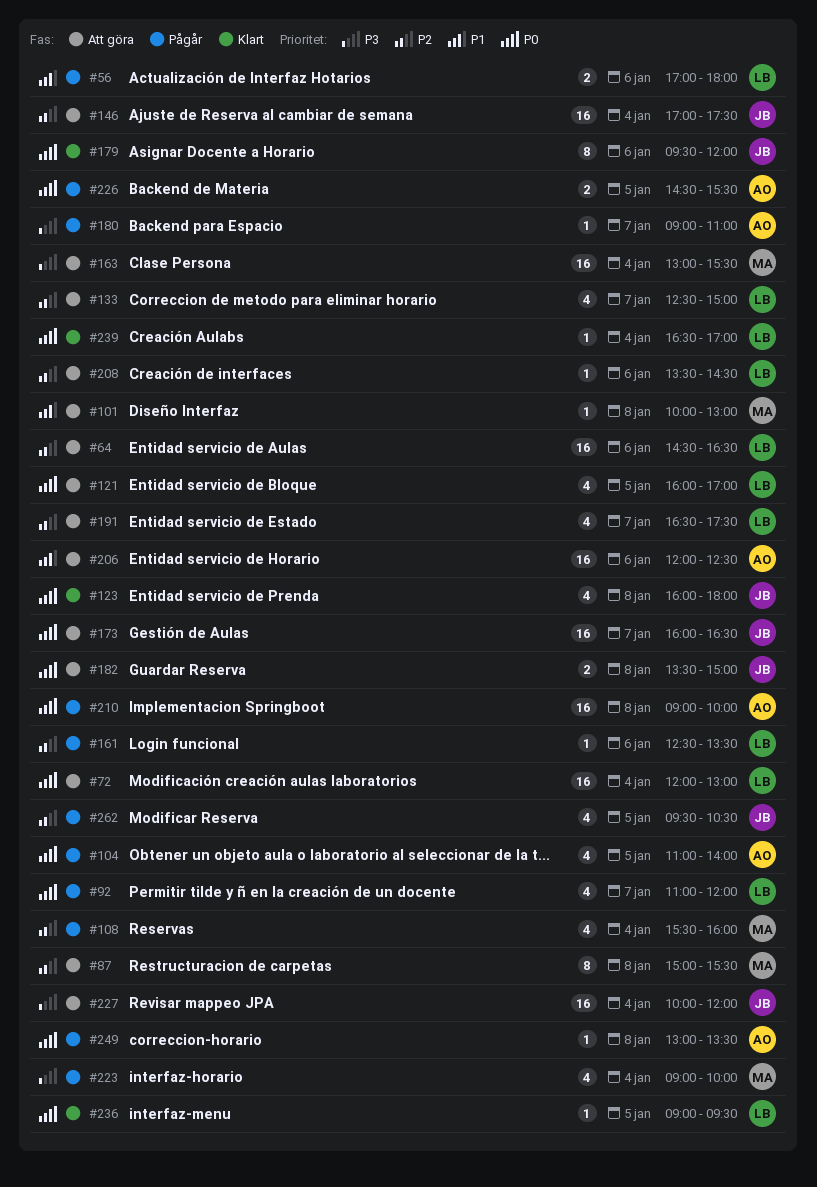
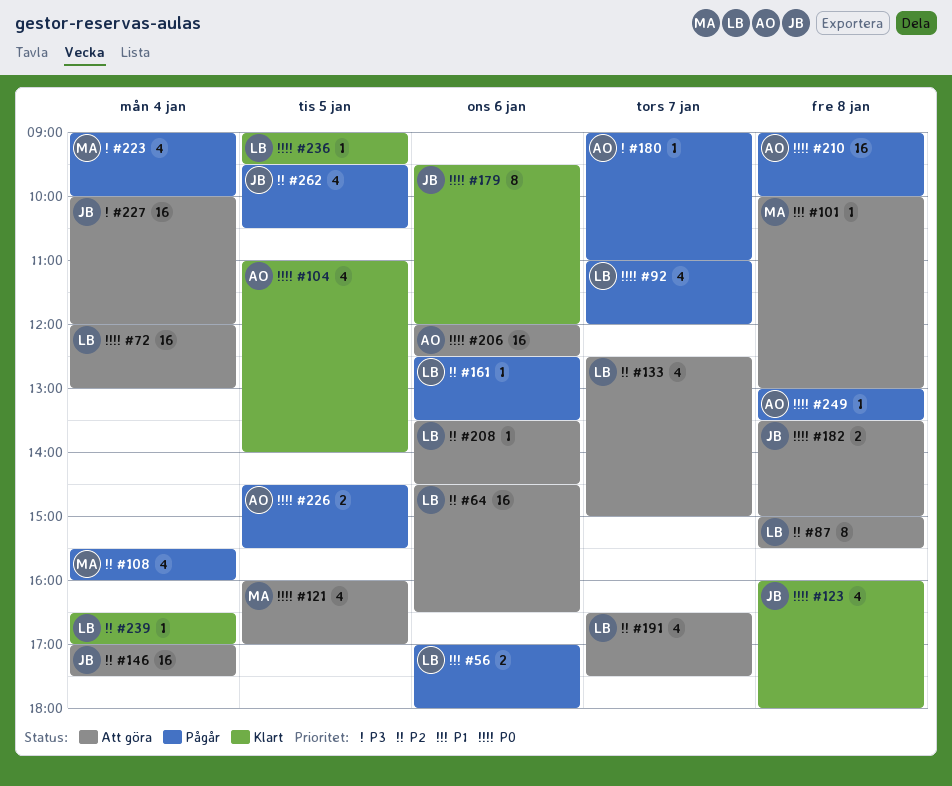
#87, owner: MA -> LB
#104, status: Pågår -> Klart
#121, owner: LB -> MA
#163: present -> none
#173: present -> none
#206, priority: P1 -> P0
#239, priority: P0 -> P2

